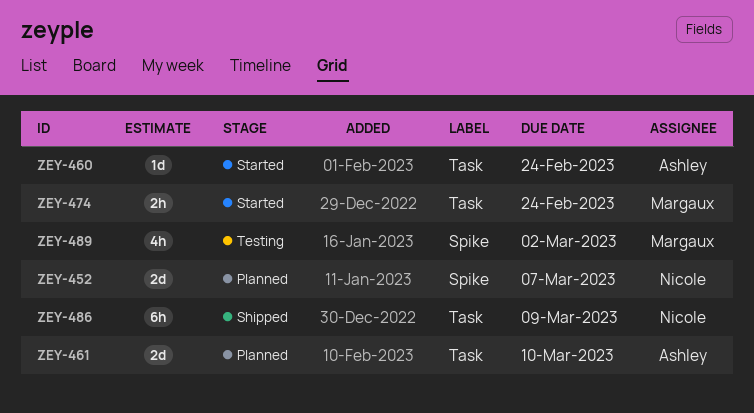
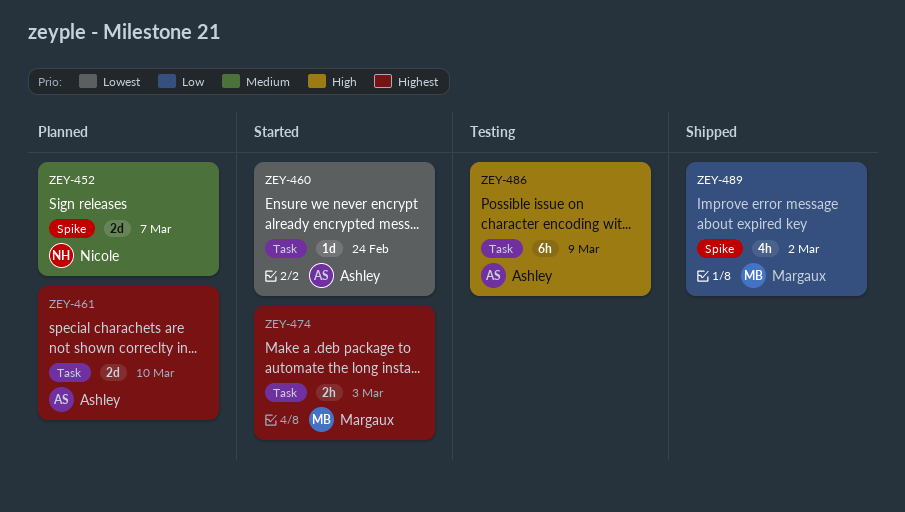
ZEY-474, due: Feb 24 -> Mar 3
ZEY-486, status: Shipped -> Testing
ZEY-486, owner: Nicole -> Ashley
ZEY-489, status: Testing -> Shipped

